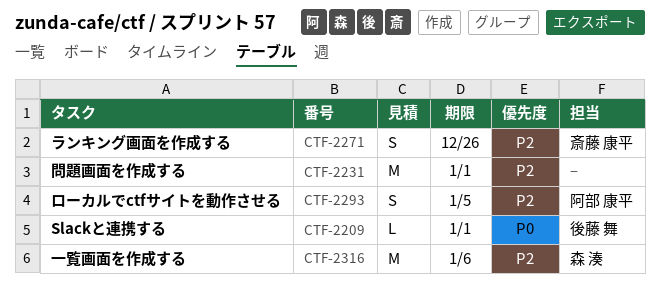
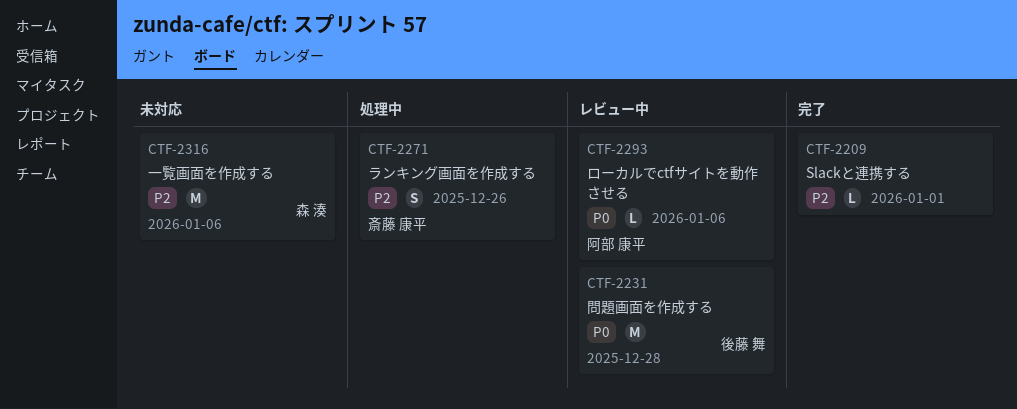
CTF-2209, owner: 後藤 舞 -> none
CTF-2209, priority: P0 -> P2
CTF-2231, owner: none -> 後藤 舞
CTF-2231, priority: P2 -> P0
CTF-2231, due: Jan 1 -> Dec 28
CTF-2293, priority: P2 -> P0
CTF-2293, estimate: S -> L
CTF-2293, due: Jan 5 -> Jan 6

